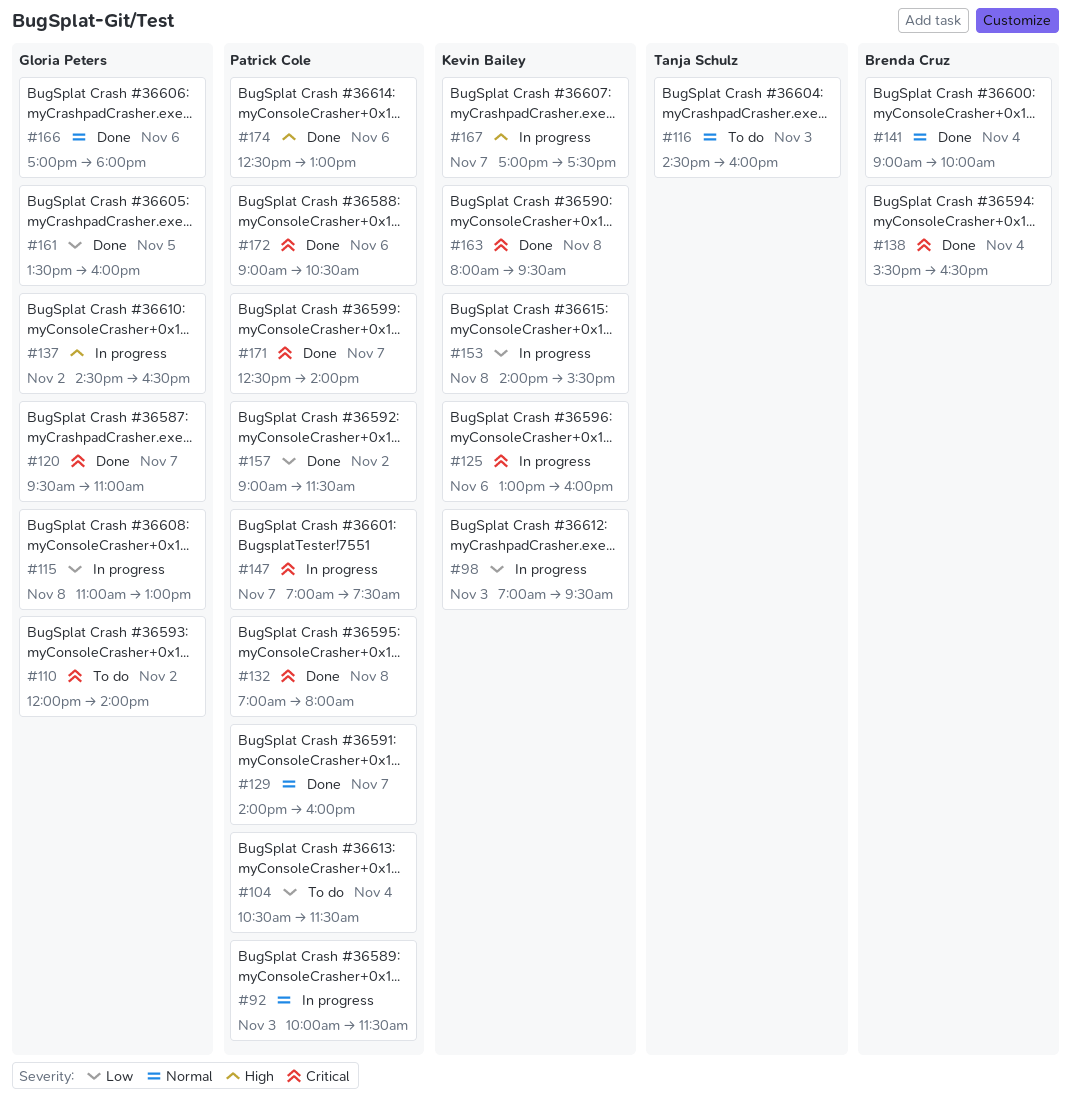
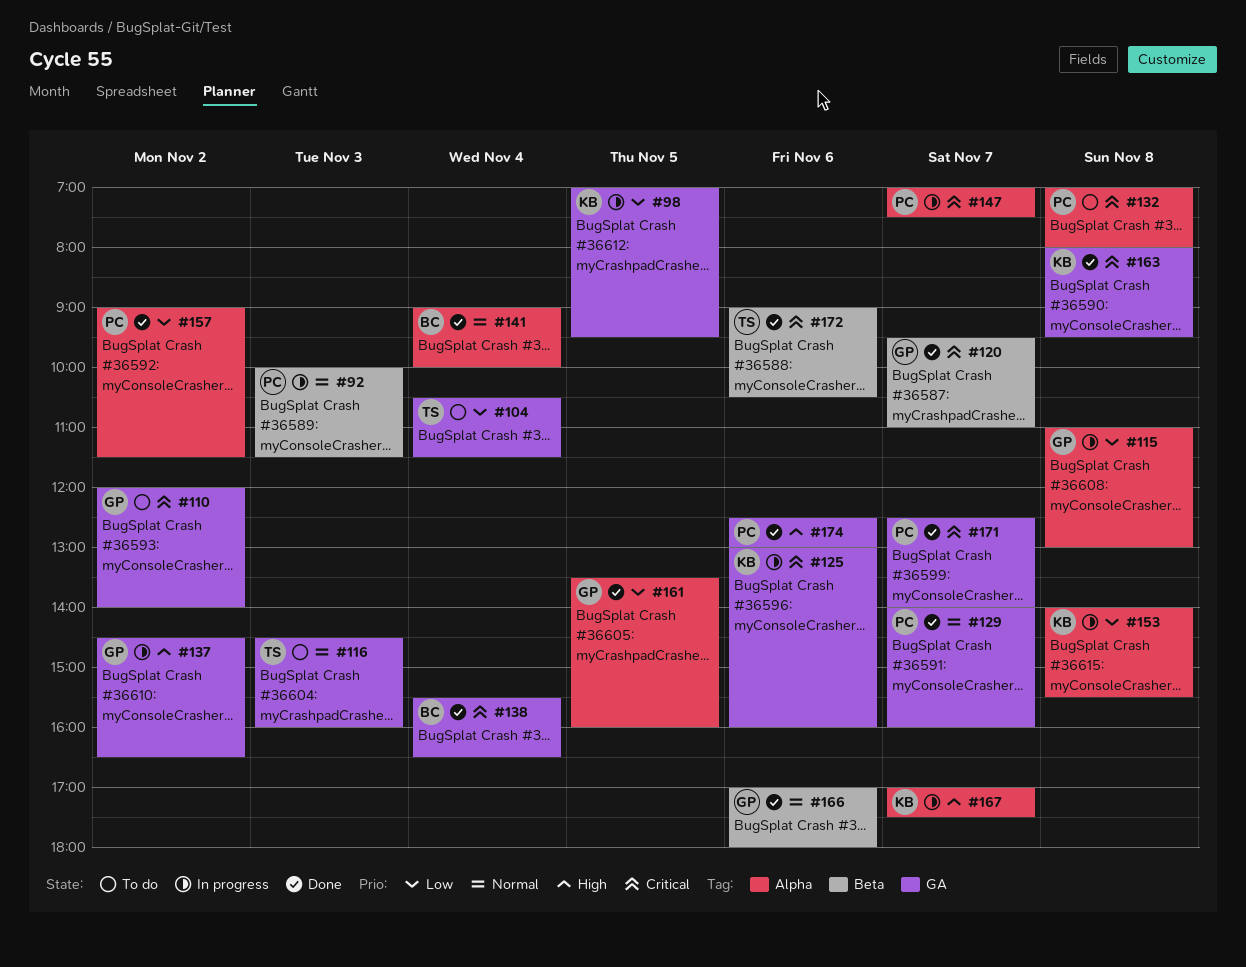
#98, day: Nov 3 -> Nov 5
#104, owner: Patrick Cole -> Tanja Schulz
#132, status: Done -> To do
#172, owner: Patrick Cole -> Tanja Schulz

